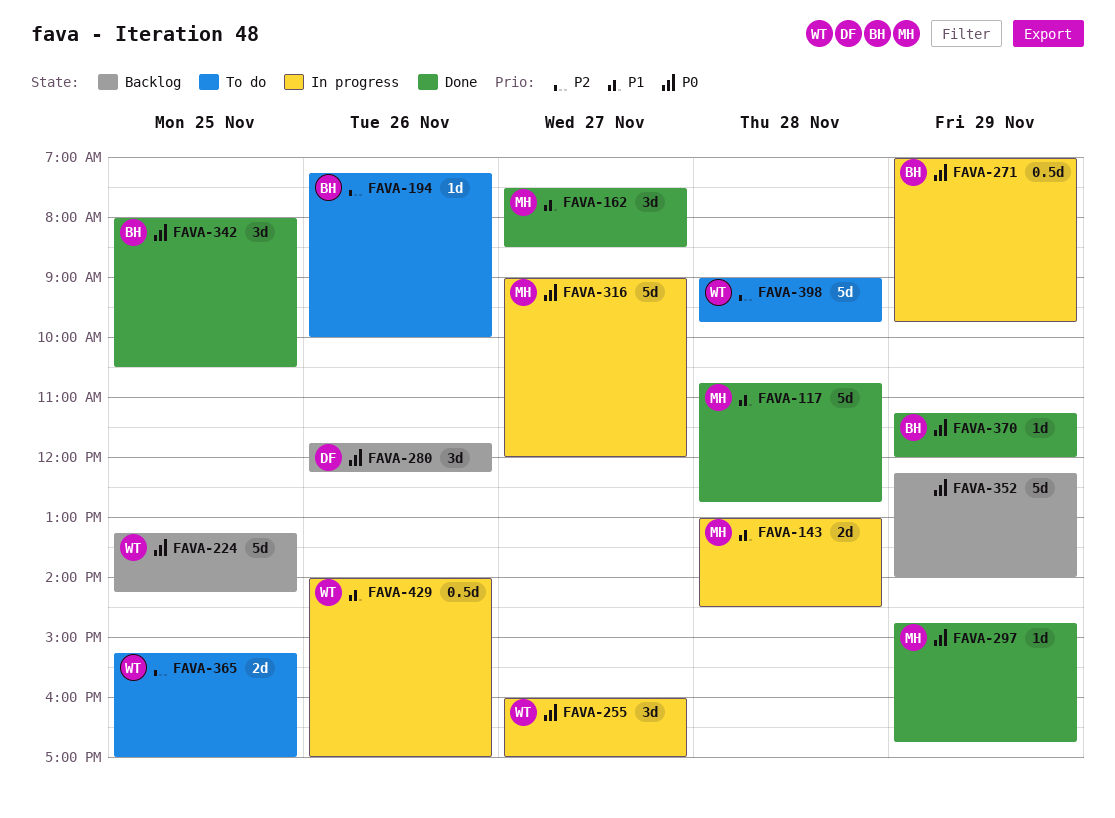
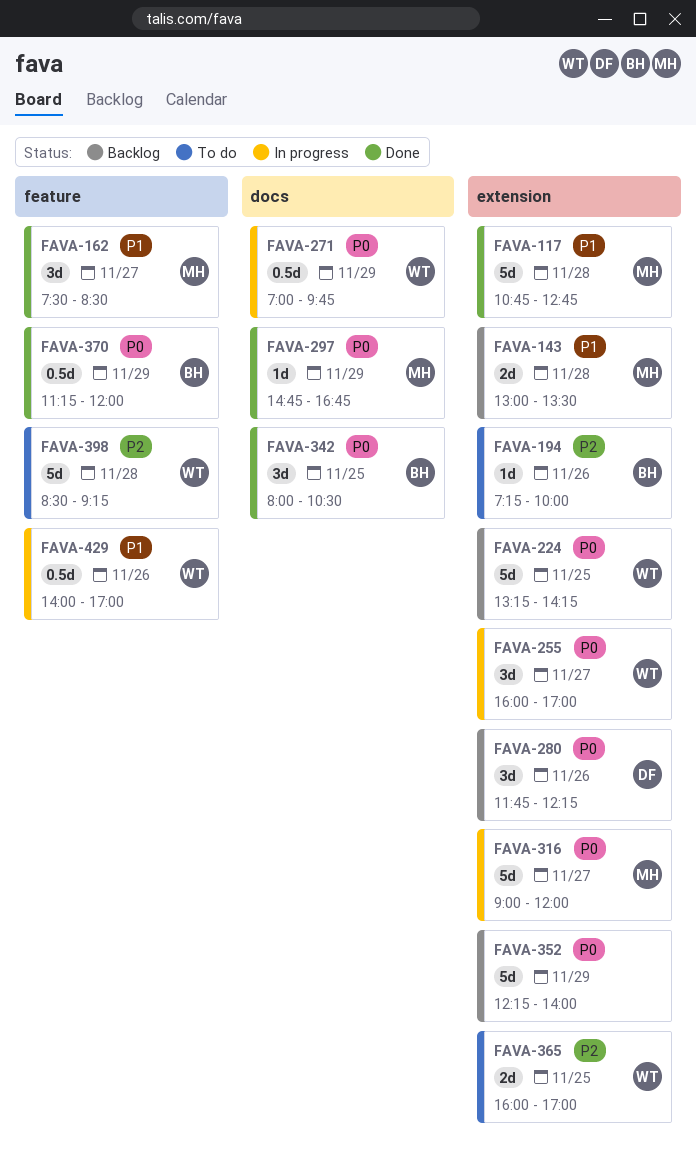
FAVA-143, status: In progress -> Backlog
FAVA-143, ends: 14:30 -> 13:30
FAVA-271, owner: BH -> WT
FAVA-365, begins: 15:15 -> 16:00
FAVA-370, estimate: 1d -> 0.5d
FAVA-398, begins: 09:00 -> 08:30
FAVA-398, ends: 09:45 -> 09:15

